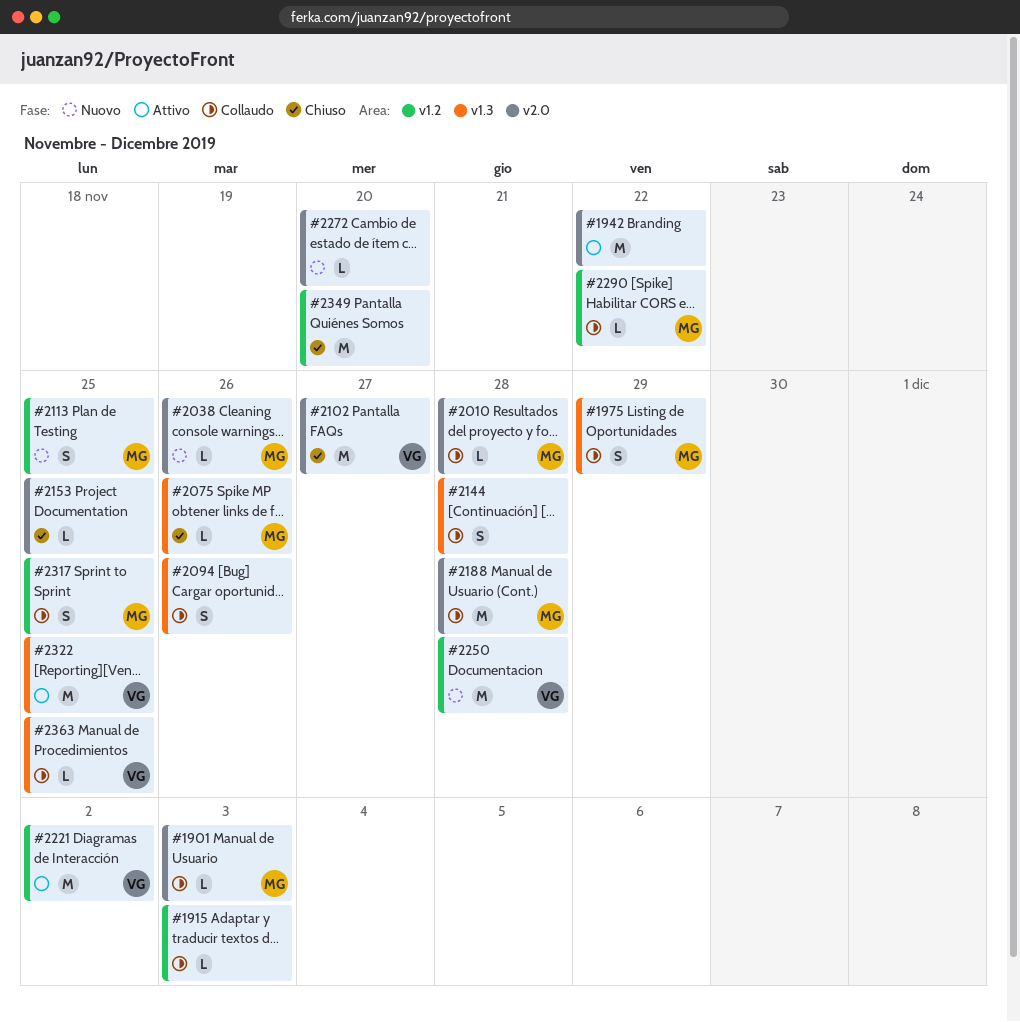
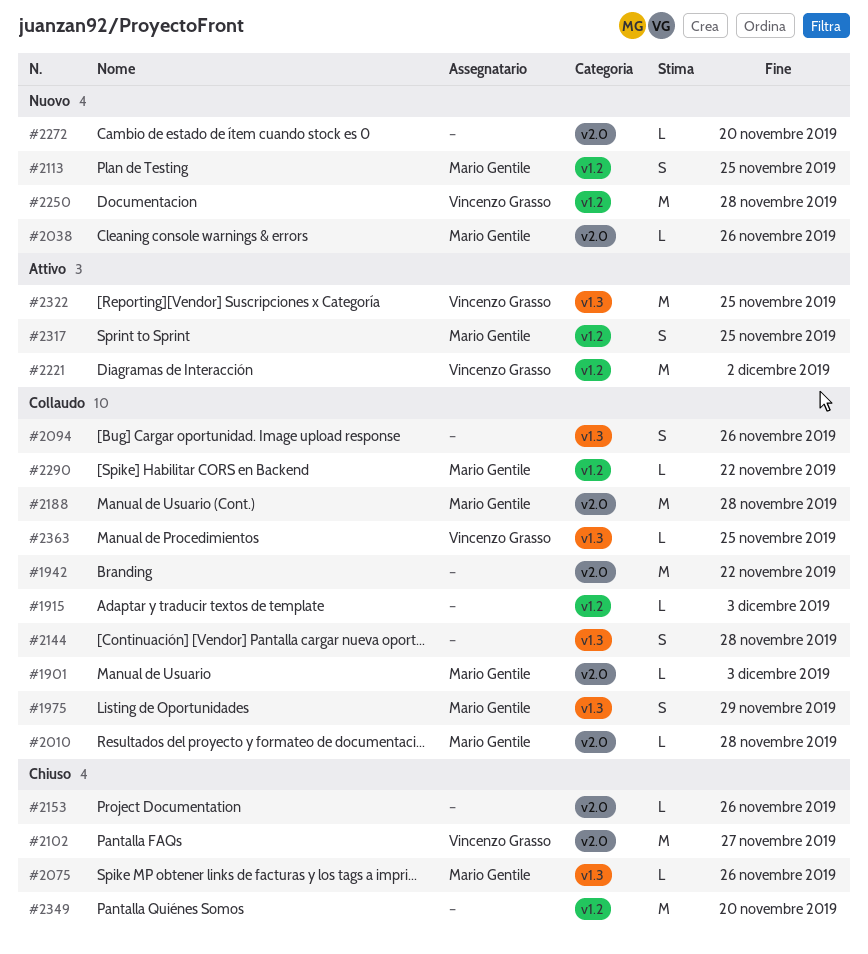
#1942, status: Attivo -> Collaudo
#2153, due: Nov 25 -> Nov 26
#2317, status: Collaudo -> Attivo

